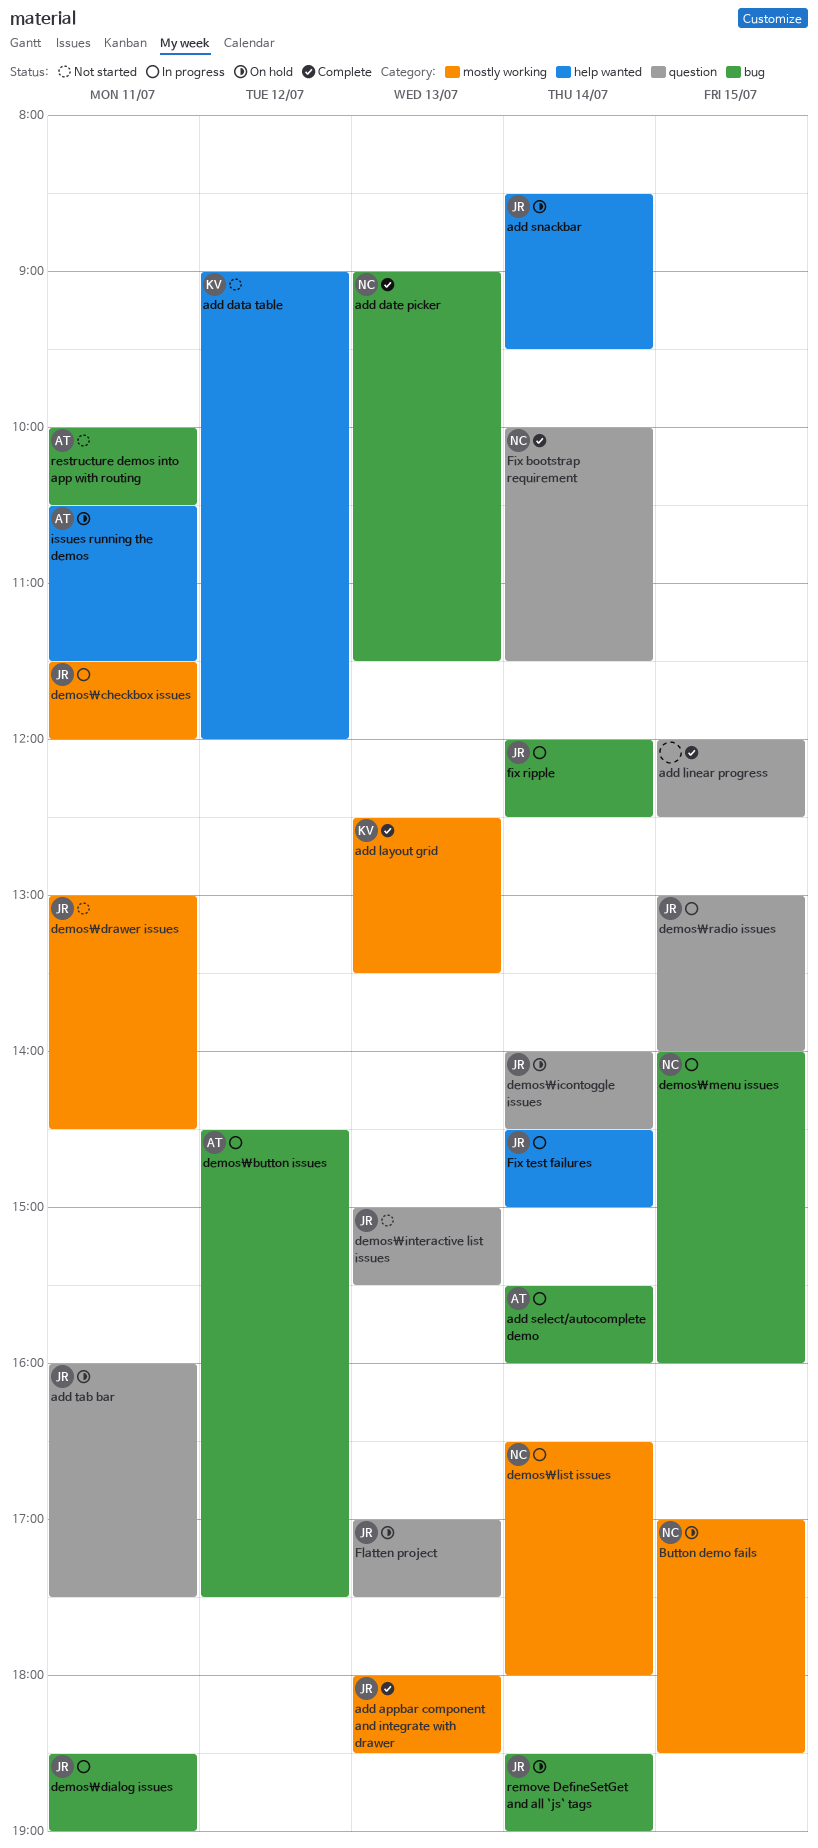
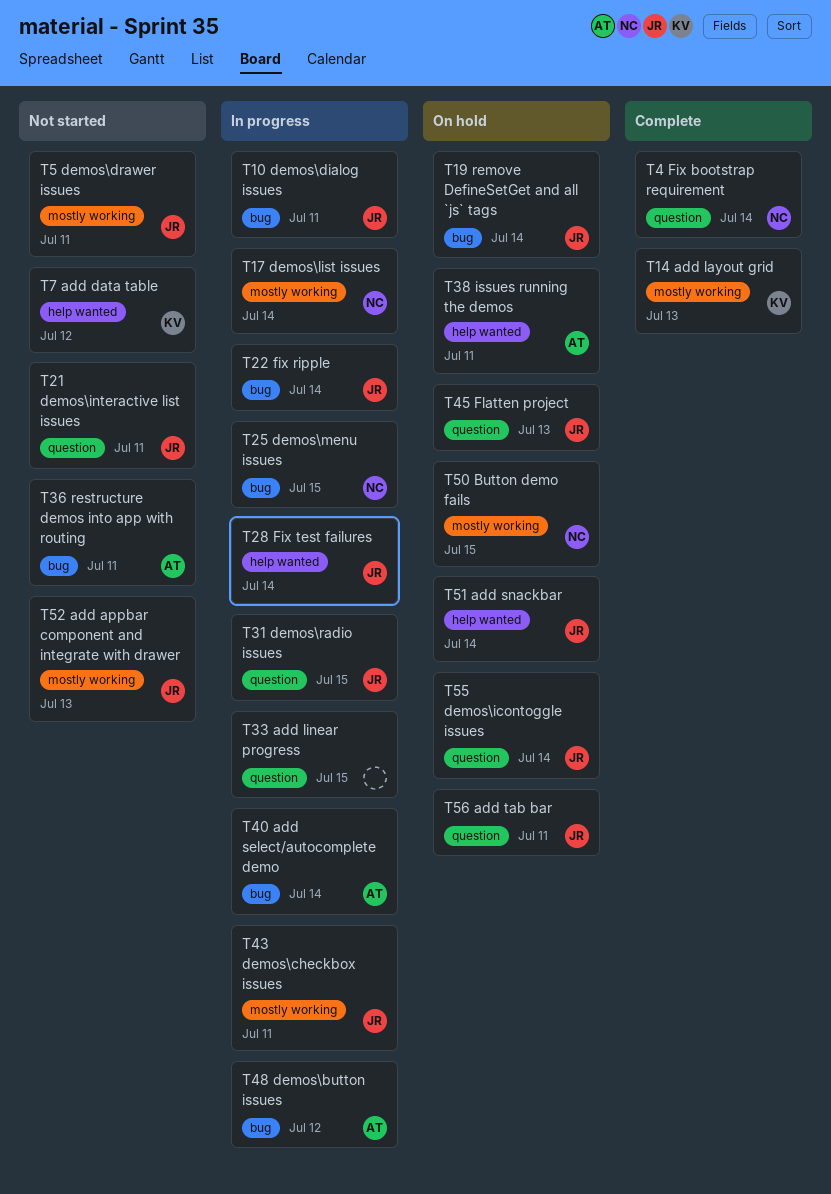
add appbar component and integrate with drawer, status: Complete -> Not started
add date picker: present -> none
add linear progress, status: Complete -> In progress
demos\interactive list issues, day: Jul 13 -> Jul 11

